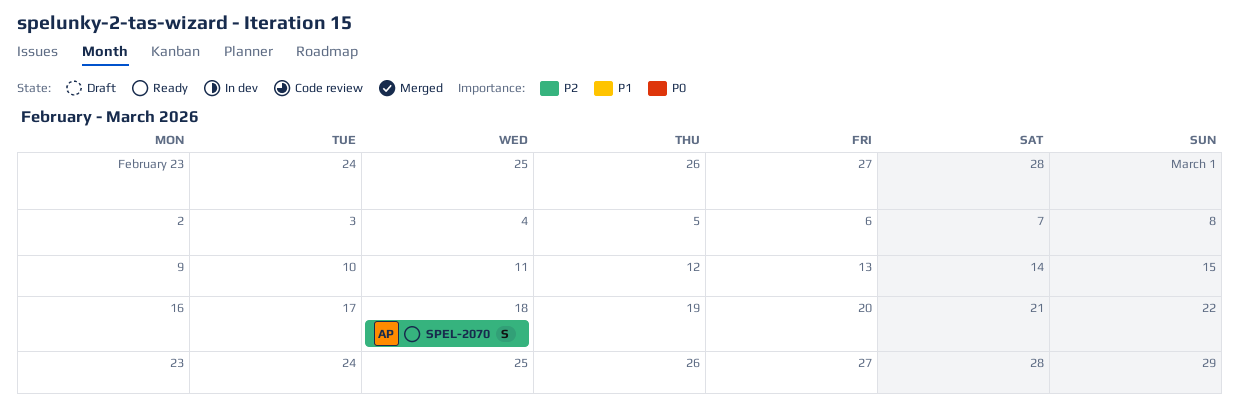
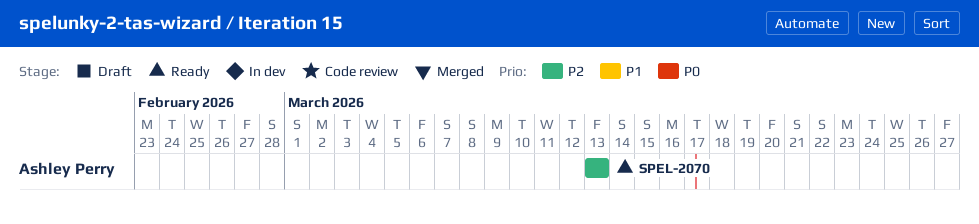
SPEL-2070, start: Mar 18 -> Mar 13
SPEL-2070, due: Mar 18 -> Mar 13

